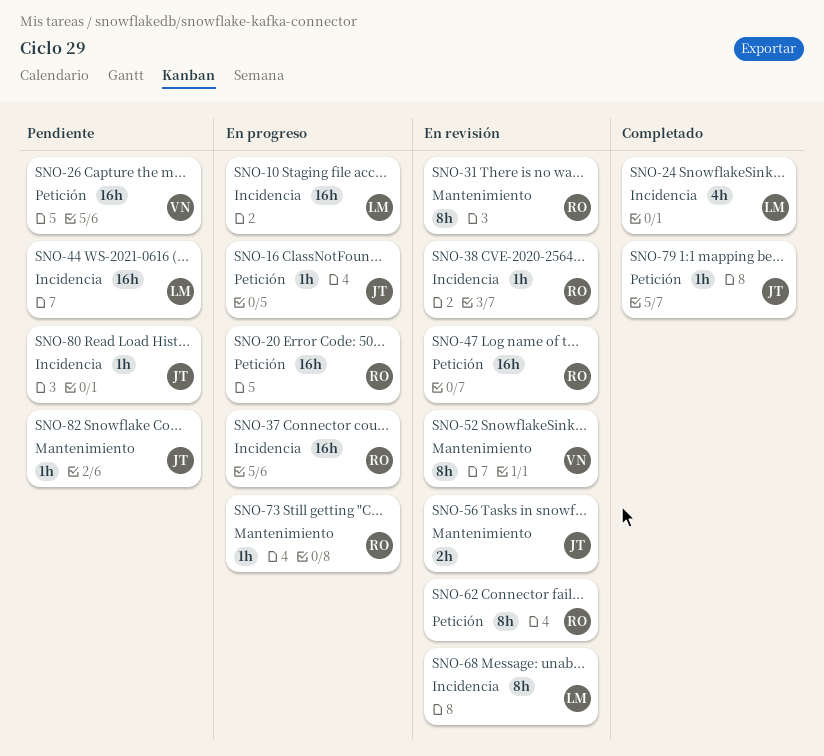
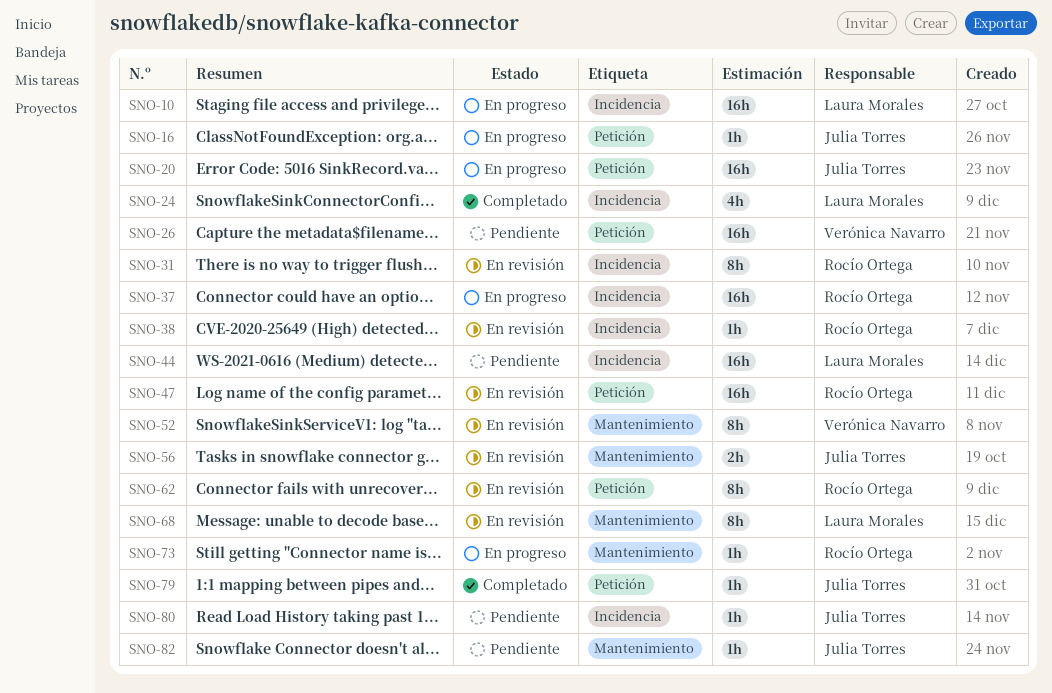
SNO-20, owner: Rocío Ortega -> Julia Torres
SNO-31, label: Mantenimiento -> Incidencia
SNO-68, label: Incidencia -> Mantenimiento

